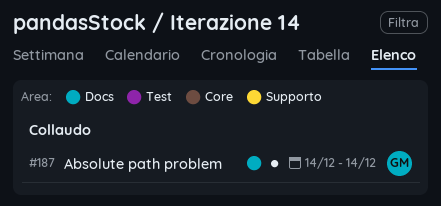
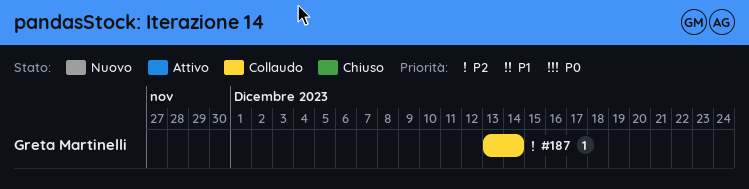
#187, start: Dec 14 -> Dec 13

